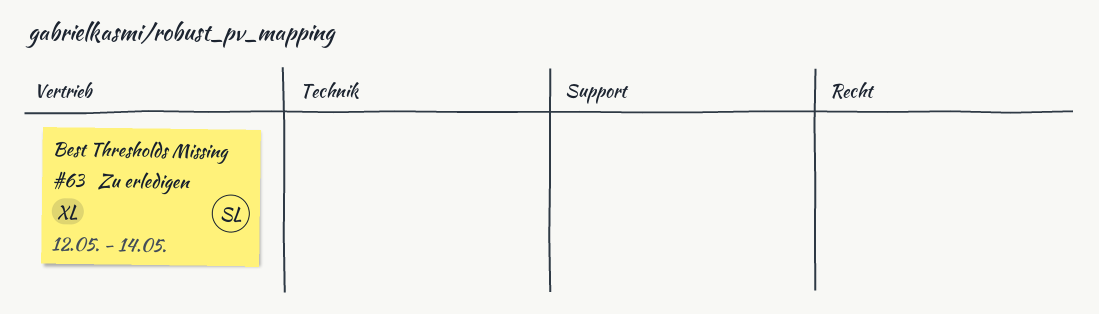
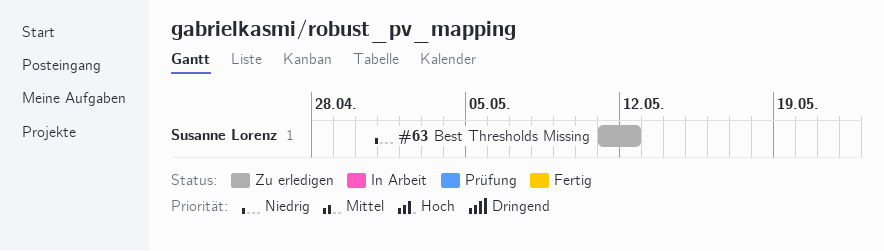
#63, start: May 12 -> May 11
#63, due: May 14 -> May 12

